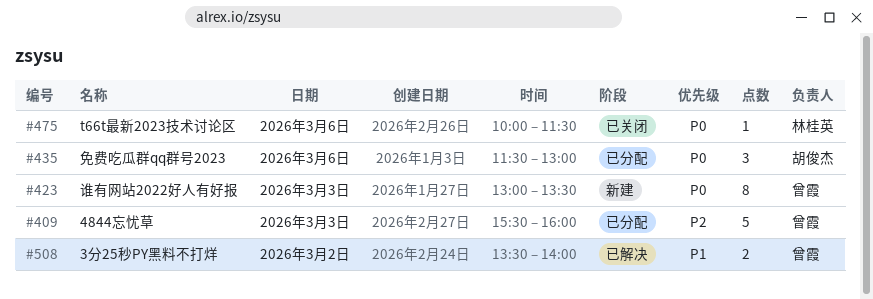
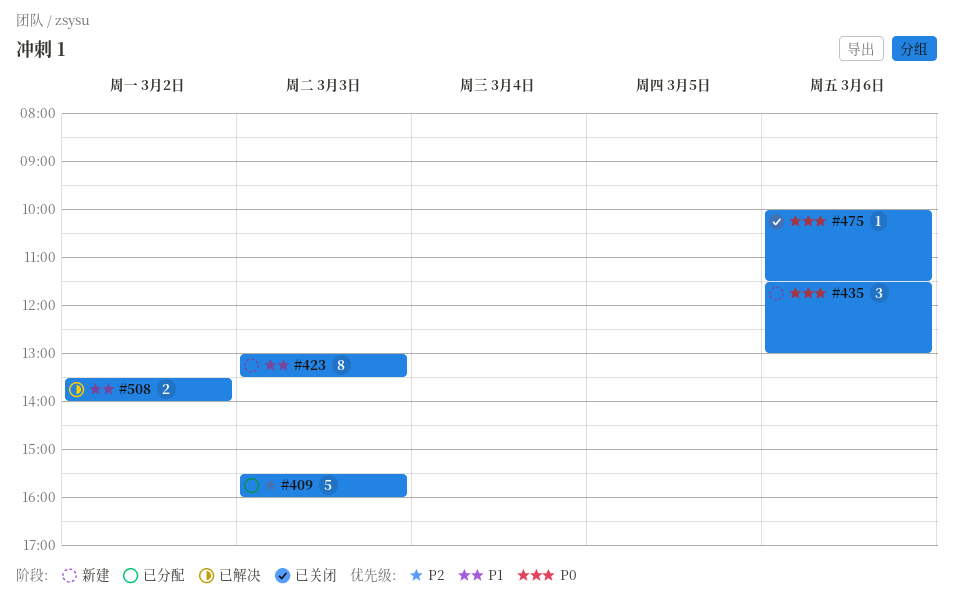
#423, priority: P0 -> P1
#435, status: 已分配 -> 新建

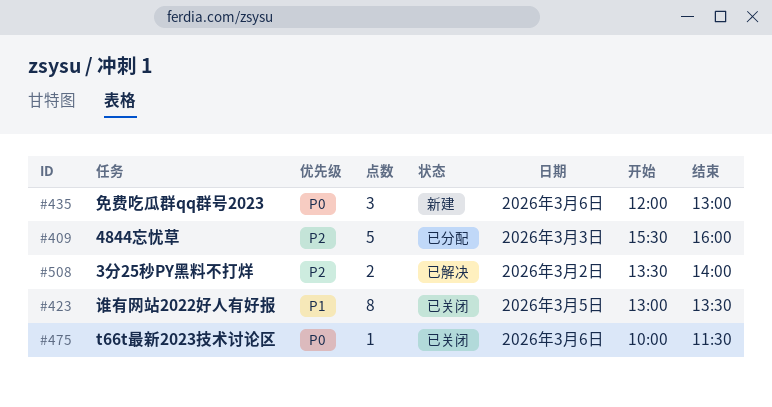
#423, status: 新建 -> 已关闭
#423, day: Mar 3 -> Mar 5
#435, begins: 11:30 -> 12:00
#508, priority: P1 -> P2

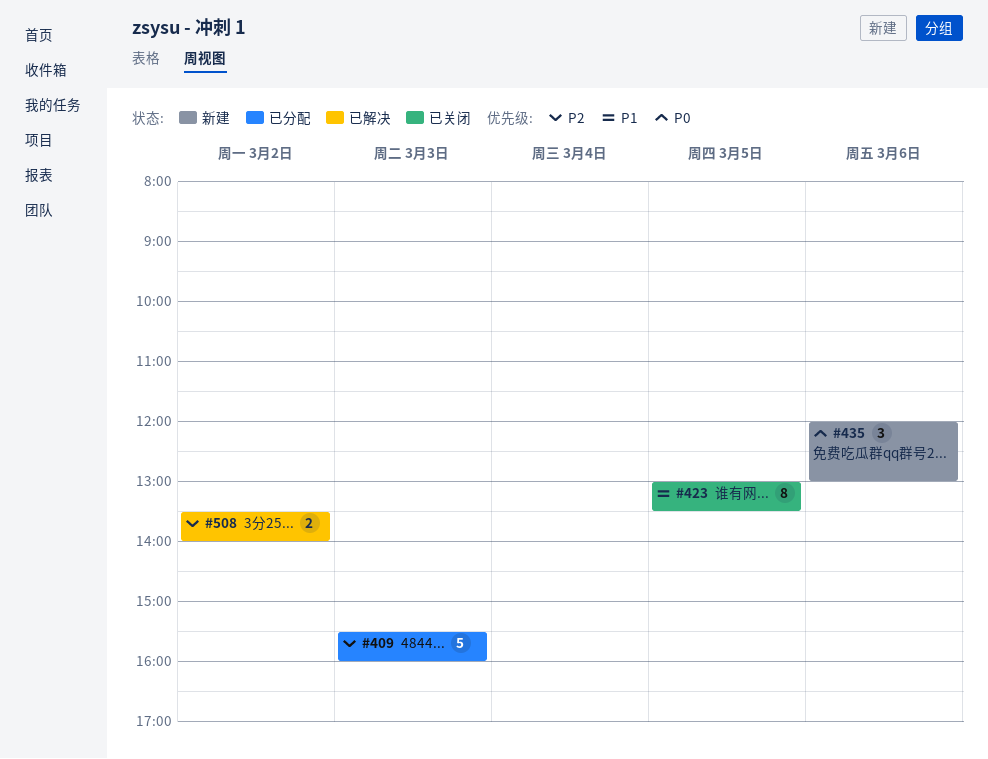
#475: present -> none

